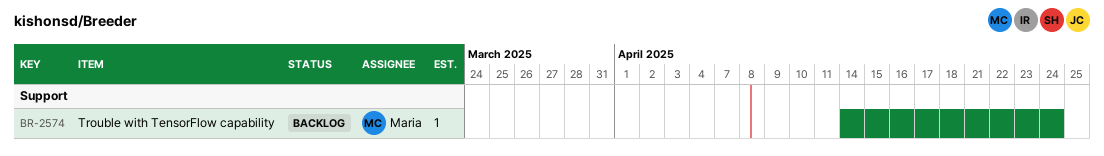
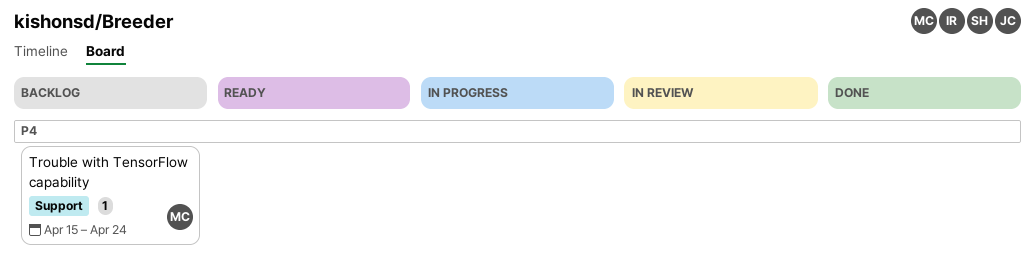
Trouble with TensorFlow capability, start: Apr 14 -> Apr 15

